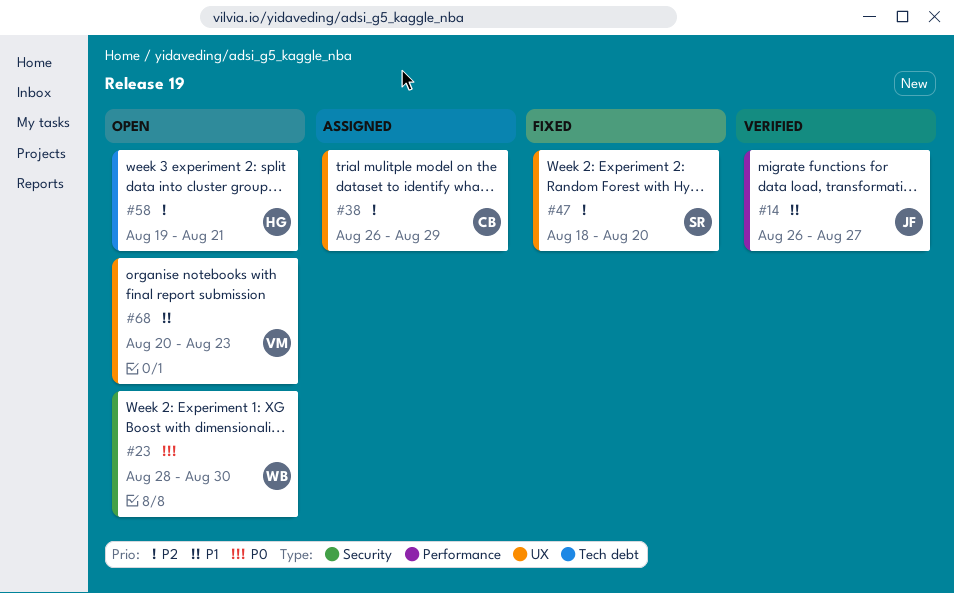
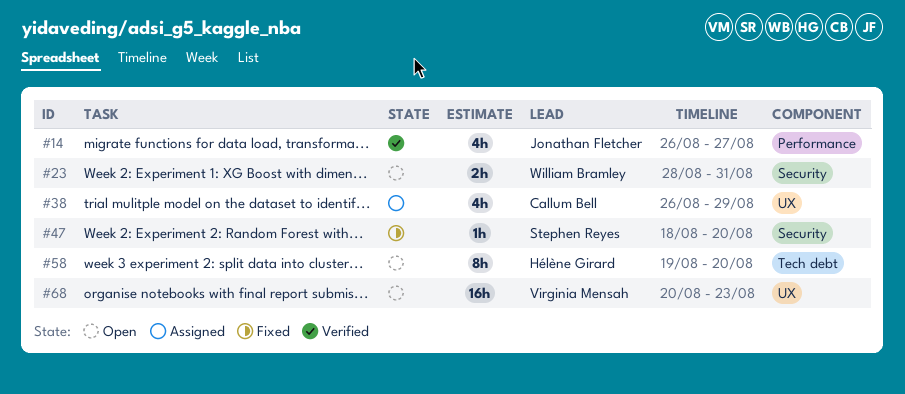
#23, due: Aug 30 -> Aug 31
#47, label: UX -> Security
#58, due: Aug 21 -> Aug 20

